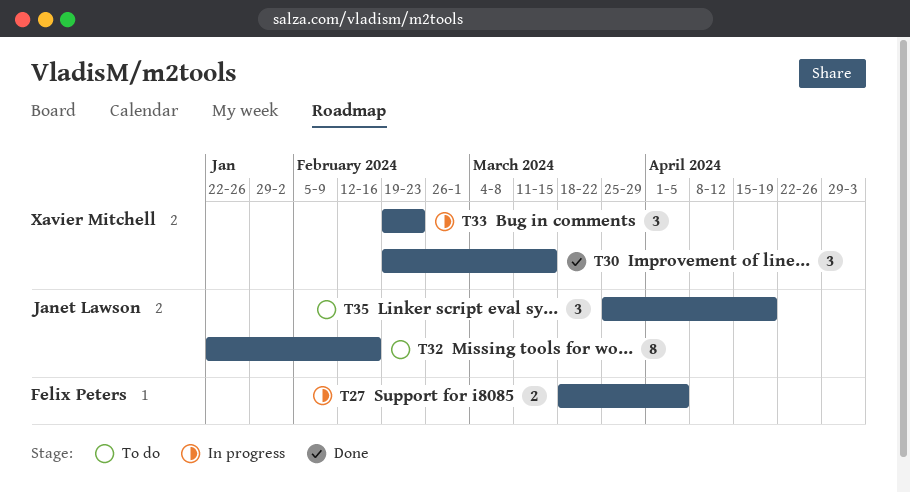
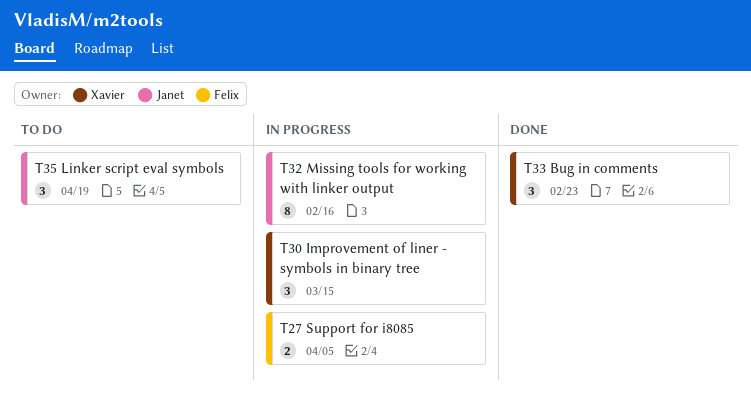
T30, status: Done -> In progress
T32, status: To do -> In progress
T33, status: In progress -> Done

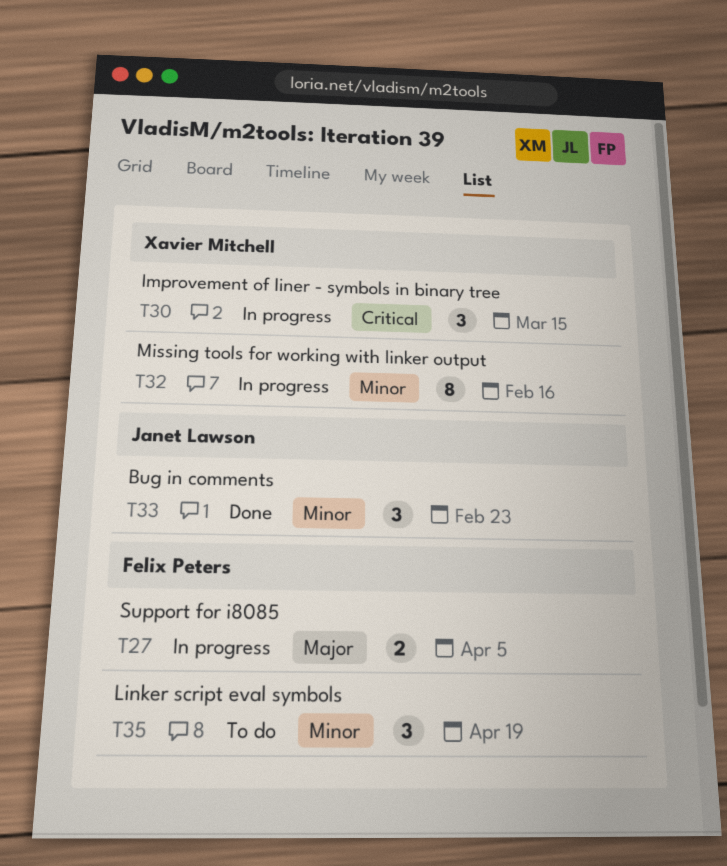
T32, owner: Janet Lawson -> Xavier Mitchell
T33, owner: Xavier Mitchell -> Janet Lawson
T35, owner: Janet Lawson -> Felix Peters

